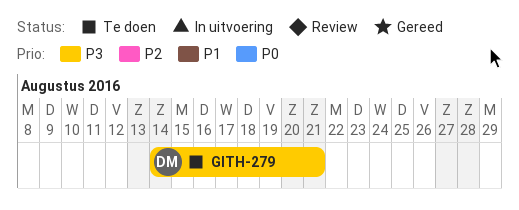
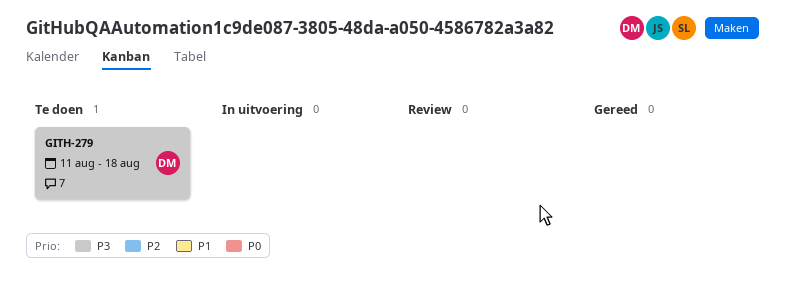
GITH-279, start: Aug 14 -> Aug 11
GITH-279, due: Aug 21 -> Aug 18

